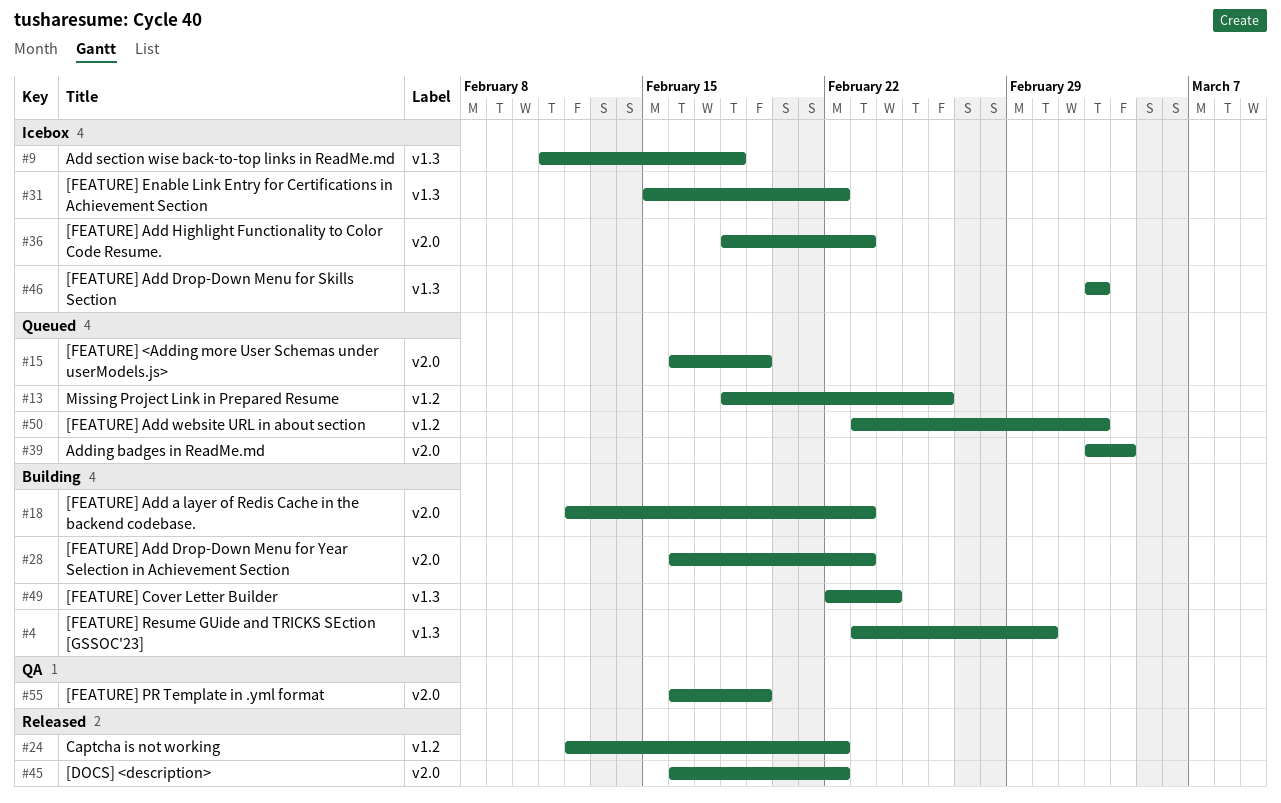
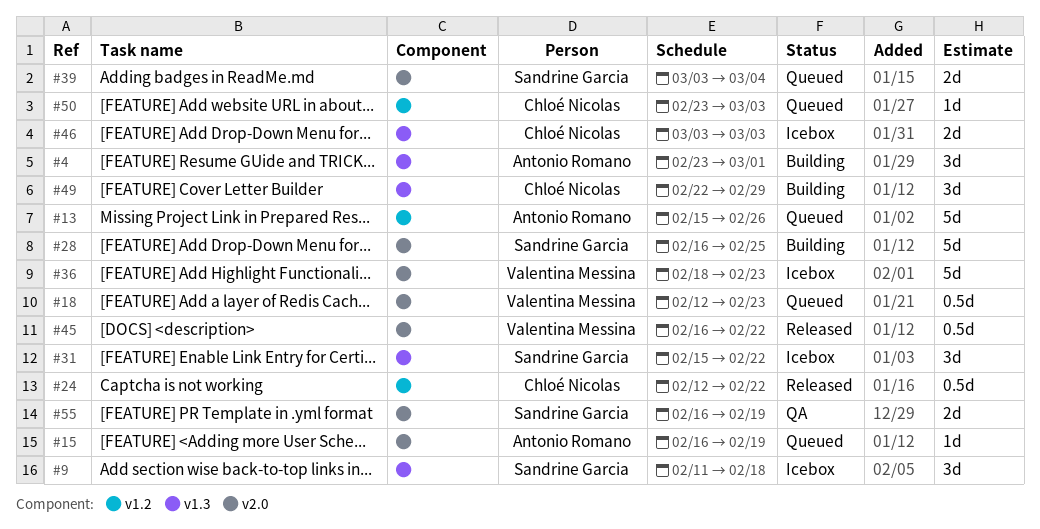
#13, start: Feb 18 -> Feb 15
#18, status: Building -> Queued
#28, due: Feb 23 -> Feb 25
#49, due: Feb 24 -> Feb 29

